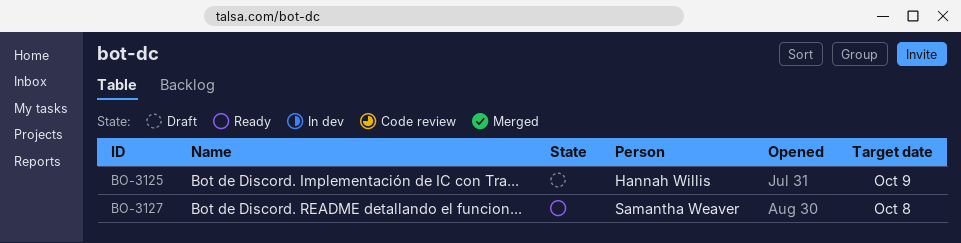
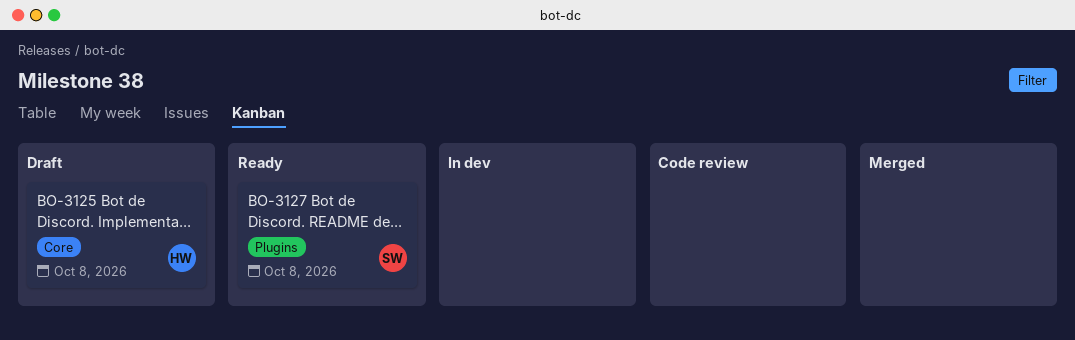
BO-3125, due: Oct 9 -> Oct 8

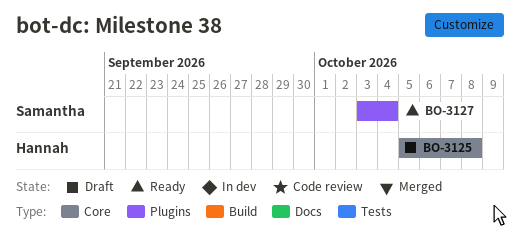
BO-3127, due: Oct 8 -> Oct 4

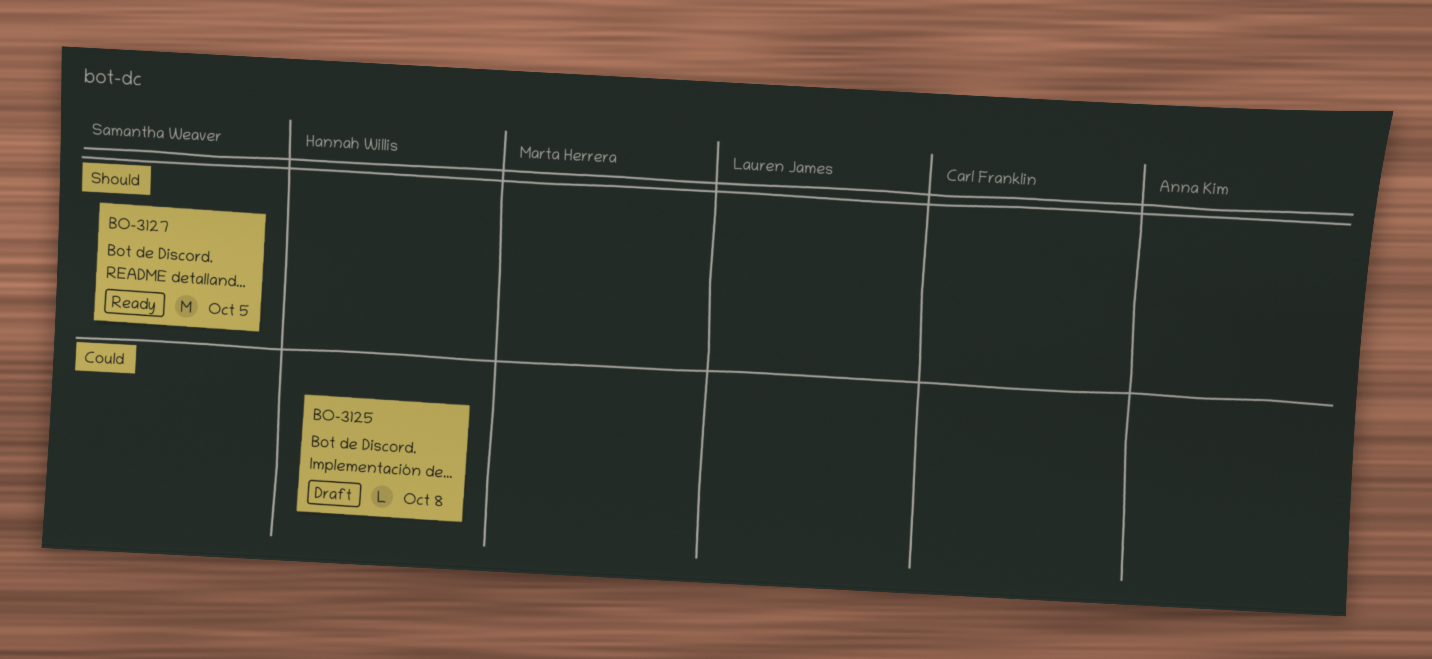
BO-3127, due: Oct 4 -> Oct 5

